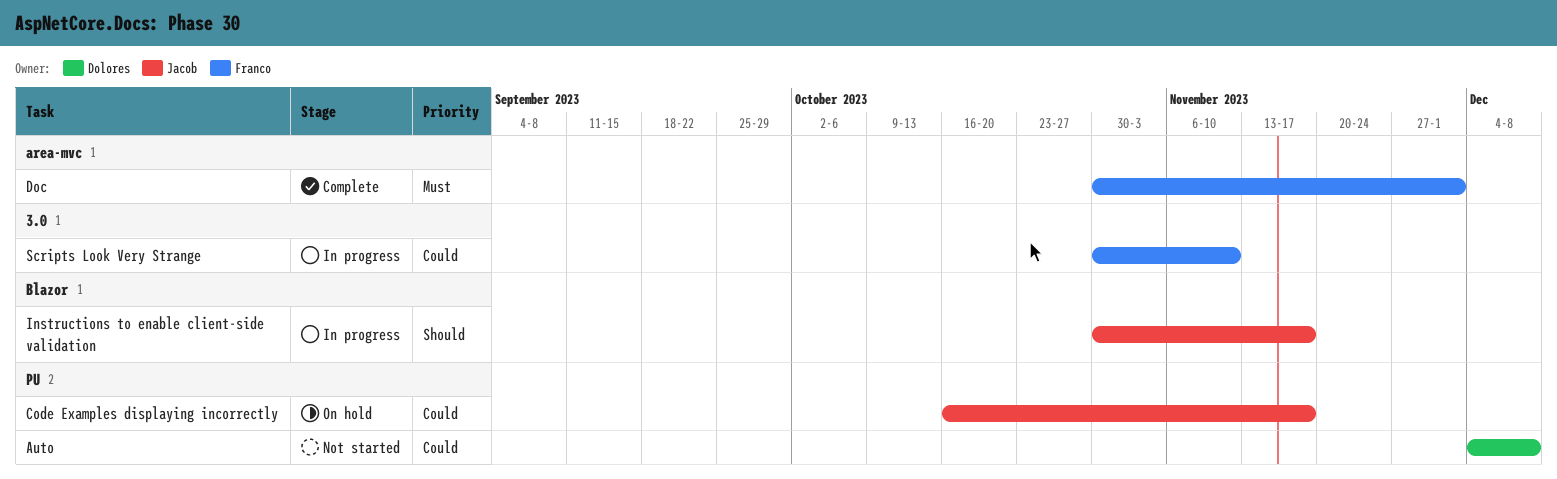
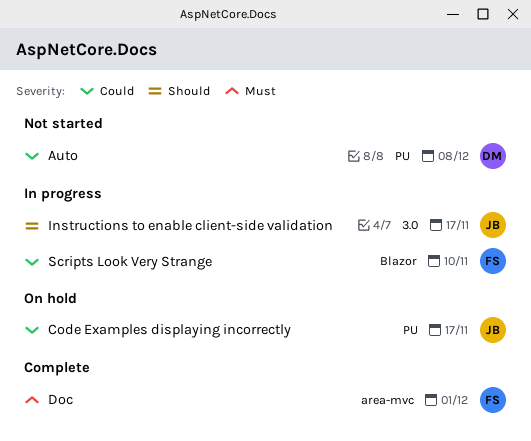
Instructions to enable client-side validation, label: Blazor -> 3.0
Scripts Look Very Strange, label: 3.0 -> Blazor

